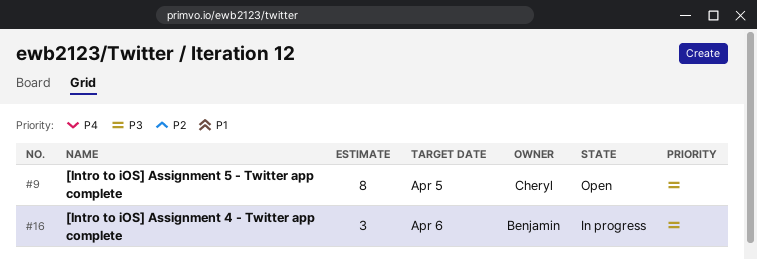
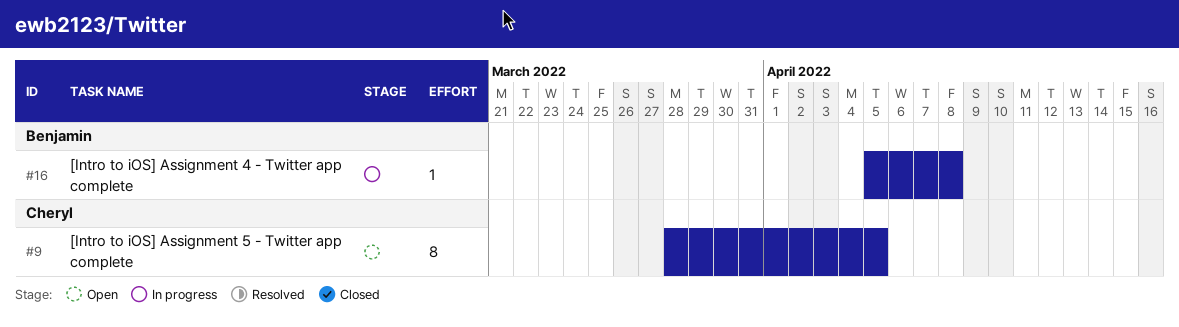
#16, estimate: 3 -> 1
#16, due: Apr 6 -> Apr 8

